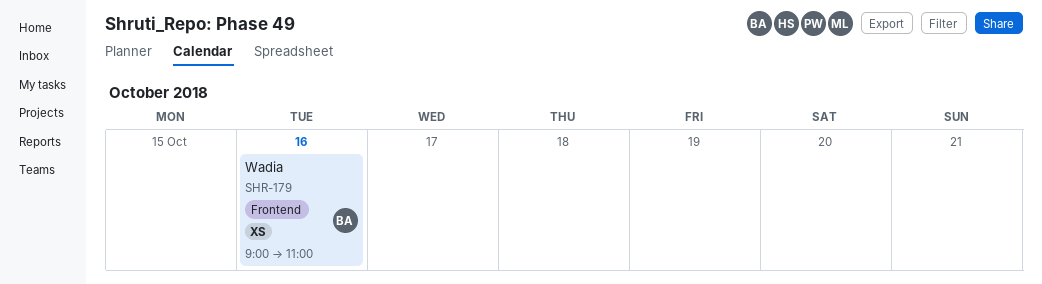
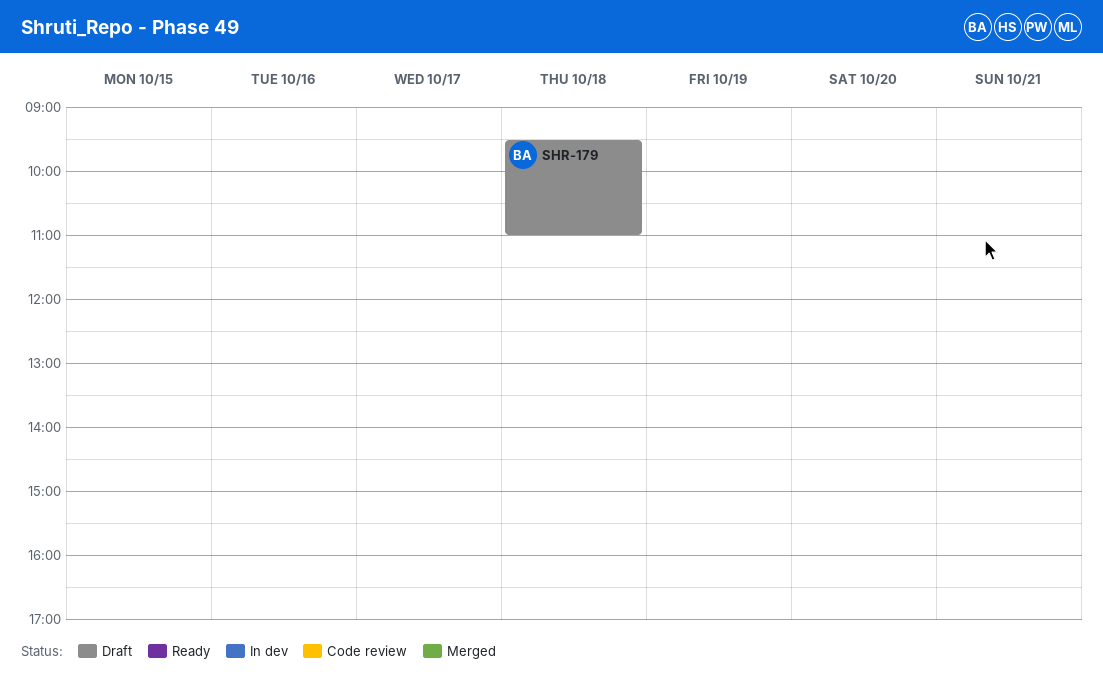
SHR-179, day: Oct 16 -> Oct 18
SHR-179, begins: 09:00 -> 09:30

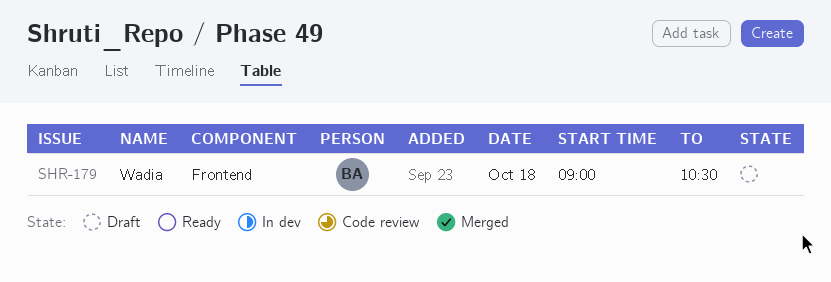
SHR-179, begins: 09:30 -> 09:00
SHR-179, ends: 11:00 -> 10:30

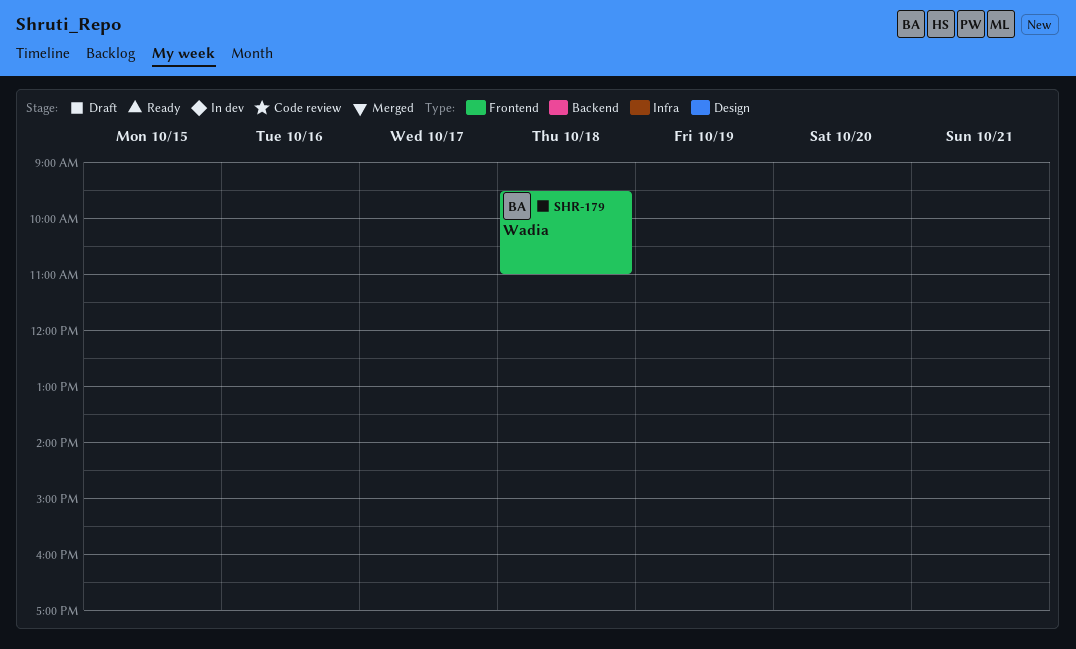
SHR-179, begins: 09:00 -> 09:30
SHR-179, ends: 10:30 -> 11:00

